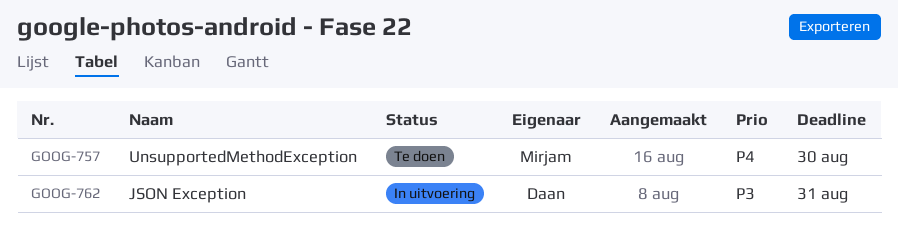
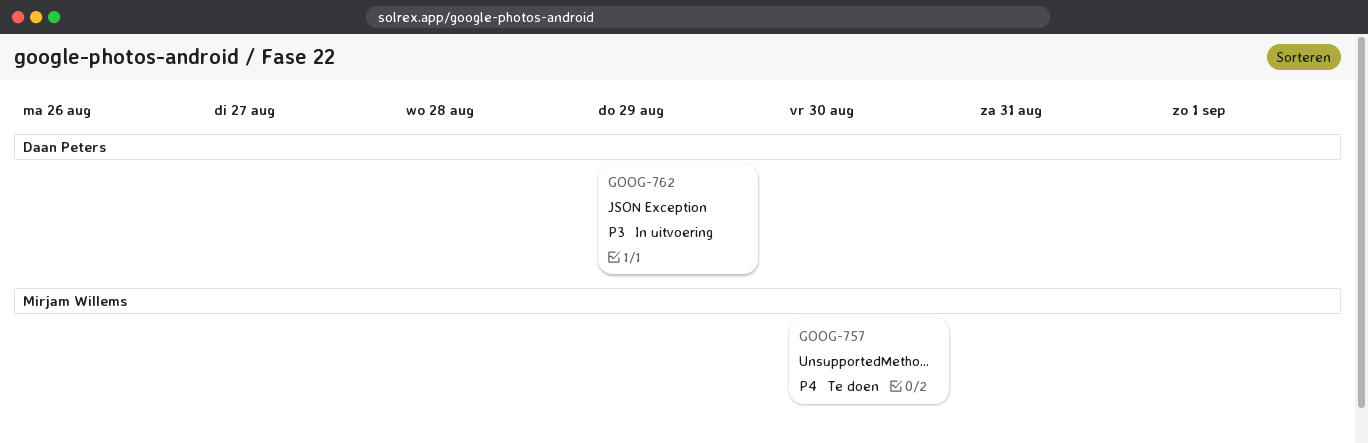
GOOG-762, due: Aug 31 -> Aug 29

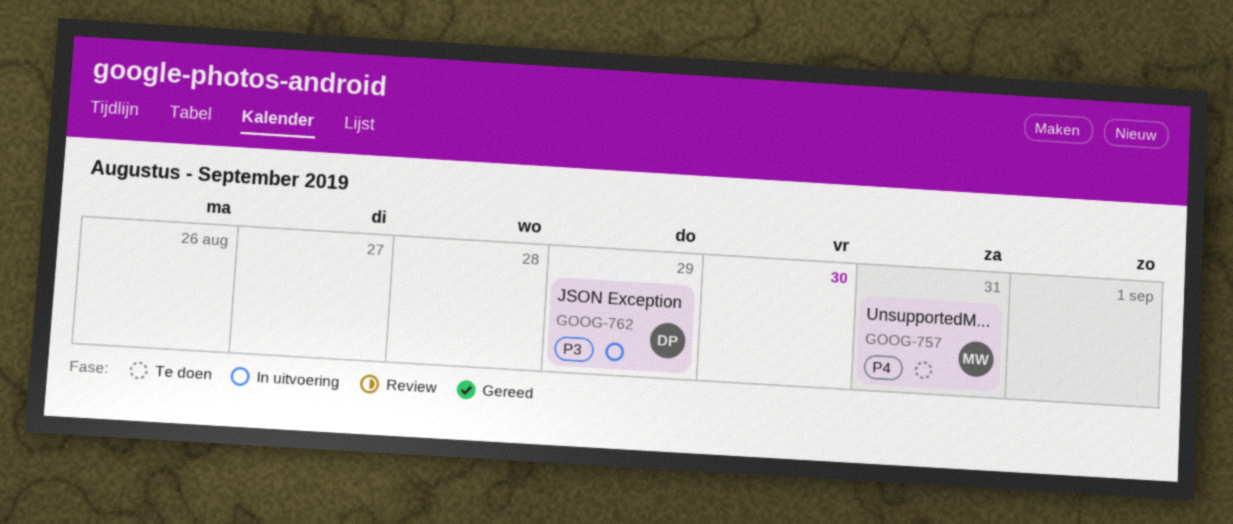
GOOG-757, due: Aug 30 -> Aug 31

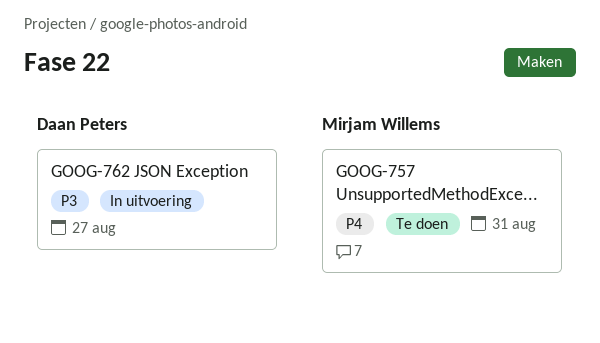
GOOG-762, due: Aug 29 -> Aug 27

